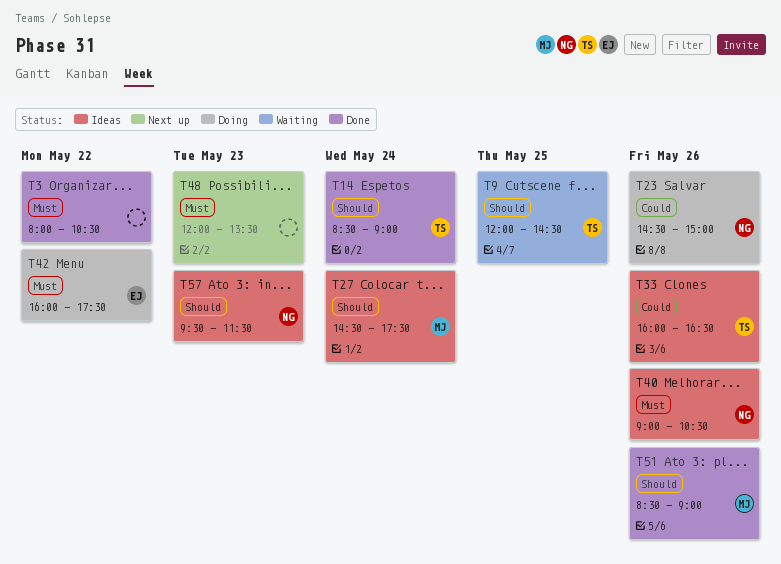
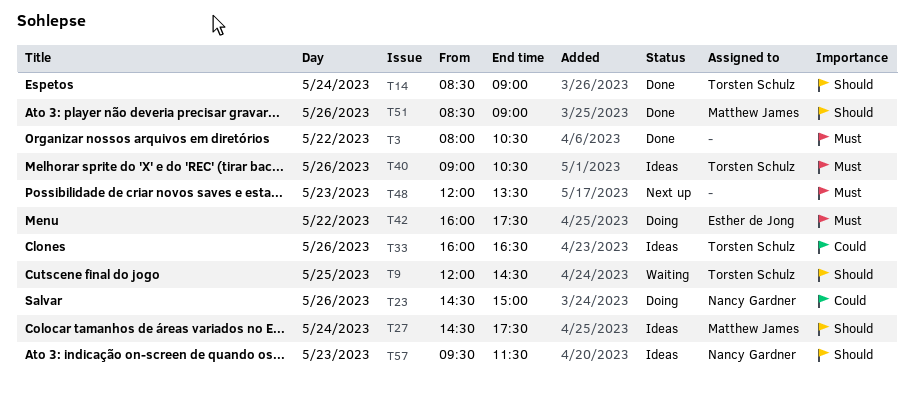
T40, owner: Nancy Gardner -> Torsten Schulz

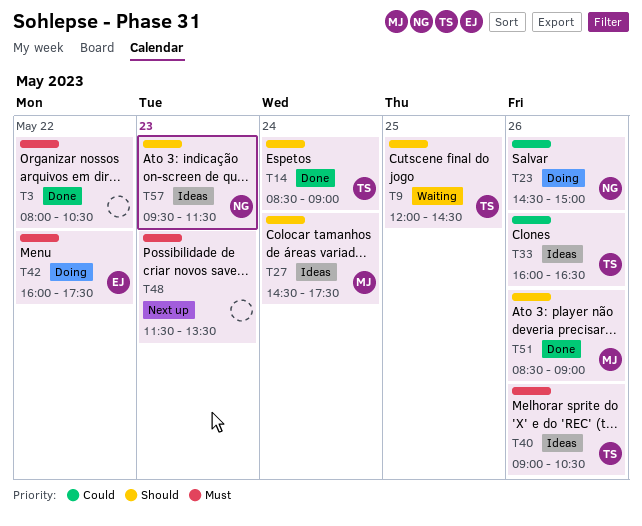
T48, begins: 12:00 -> 11:30

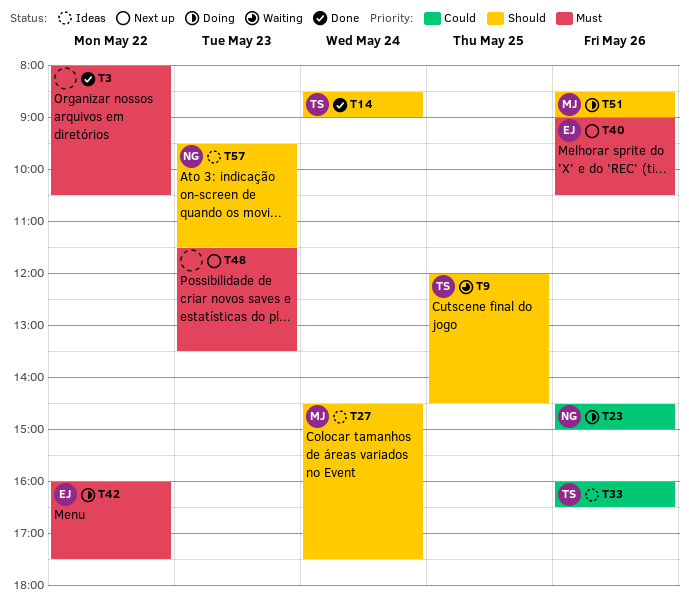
T40, status: Ideas -> Next up
T40, owner: TS -> EJ
T51, status: Done -> Doing

